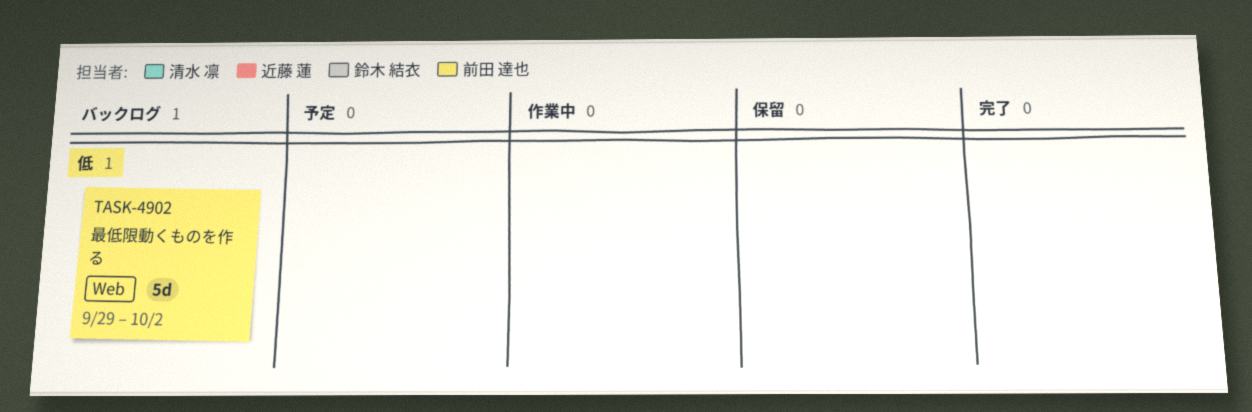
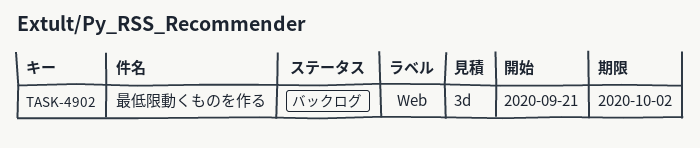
TASK-4902, estimate: 5d -> 3d
TASK-4902, start: Sep 29 -> Sep 21

